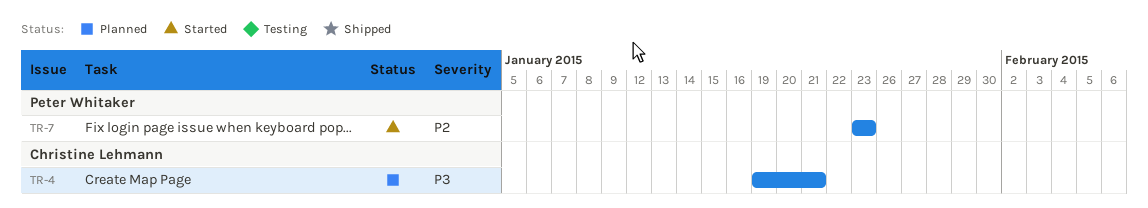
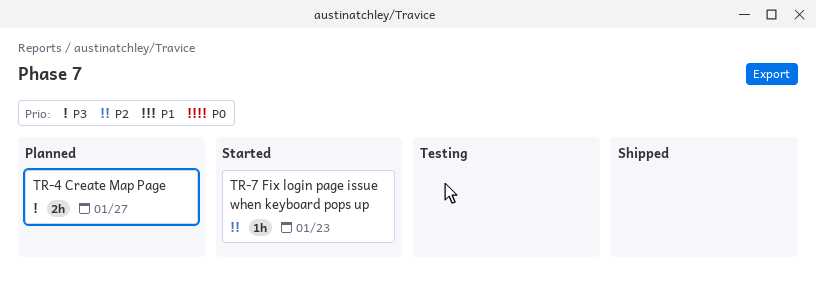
TR-4, due: Jan 21 -> Jan 27

